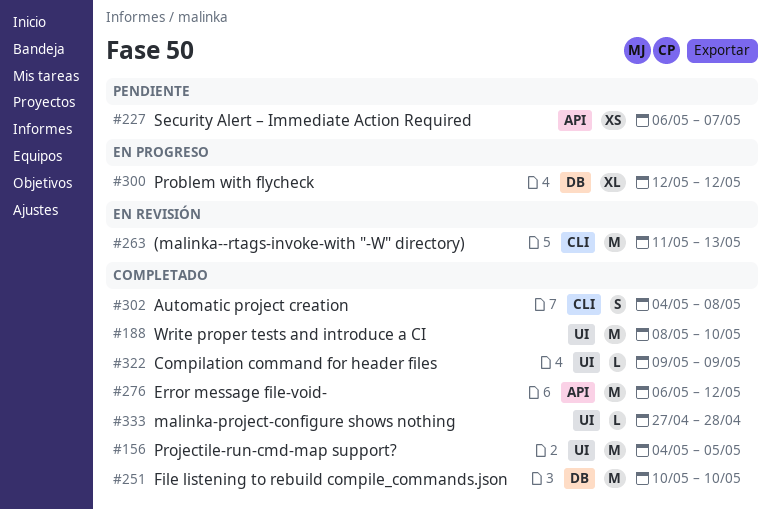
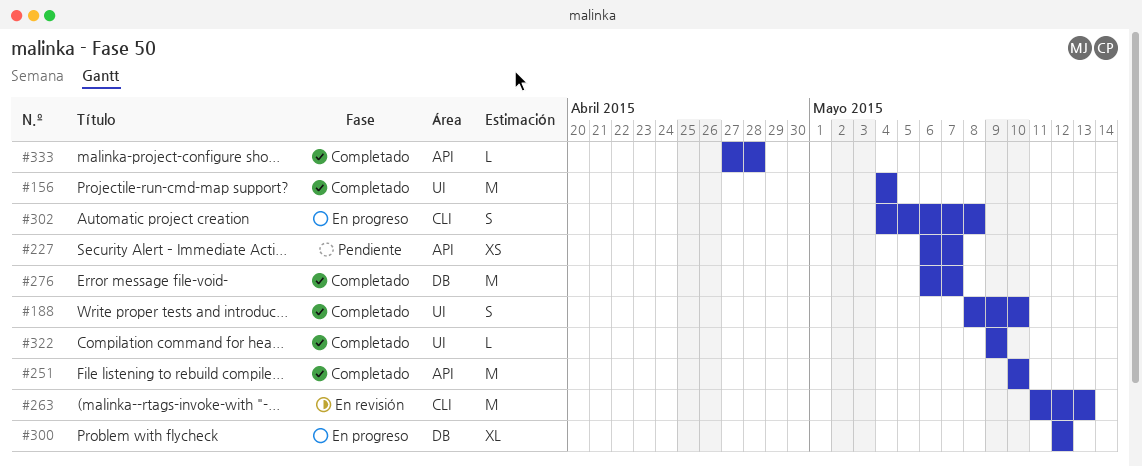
#156, due: May 5 -> May 4
#188, estimate: M -> S
#251, label: DB -> API
#276, label: API -> DB
#276, due: May 12 -> May 7
#302, status: Completado -> En progreso
#333, label: UI -> API

